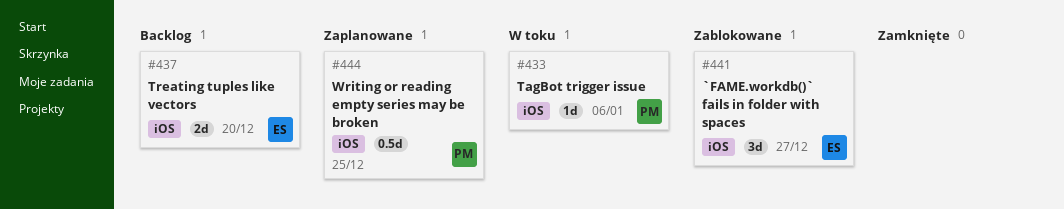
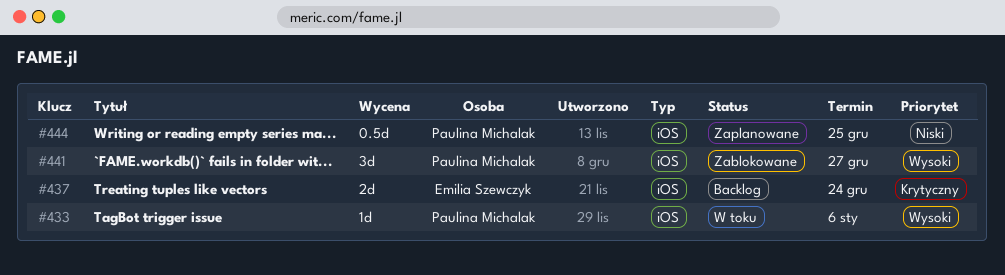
#437, due: Dec 20 -> Dec 24
#441, owner: Emilia Szewczyk -> Paulina Michalak

